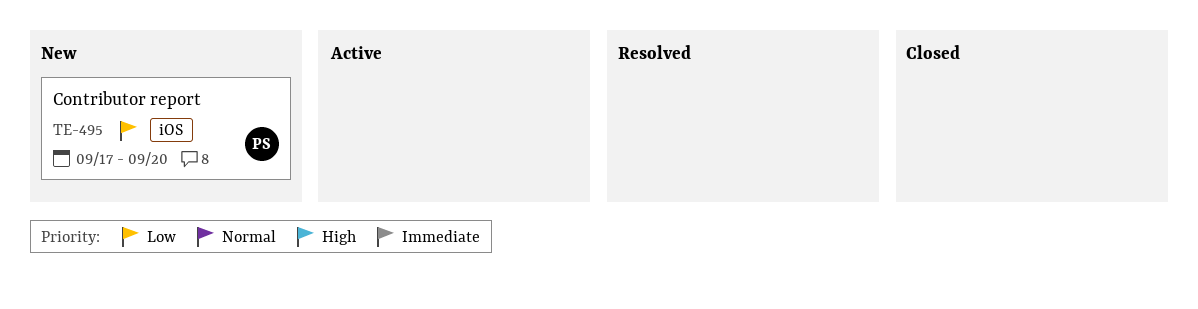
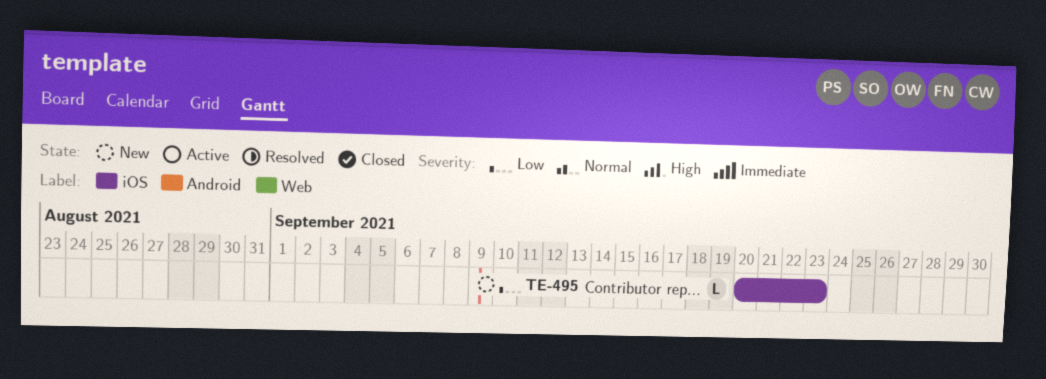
TE-495, start: Sep 17 -> Sep 20
TE-495, due: Sep 20 -> Sep 23

